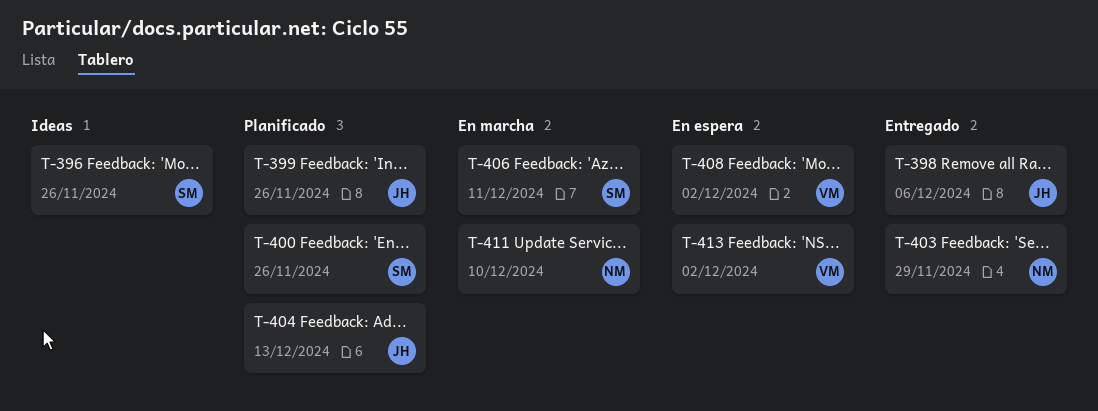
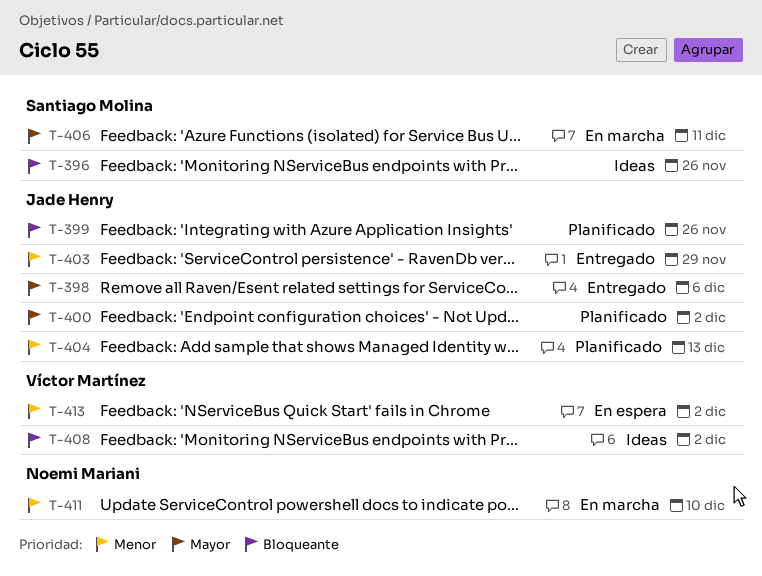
T-400, owner: Santiago Molina -> Jade Henry
T-400, due: Nov 26 -> Dec 2
T-403, owner: Noemi Mariani -> Jade Henry
T-408, status: En espera -> Ideas

